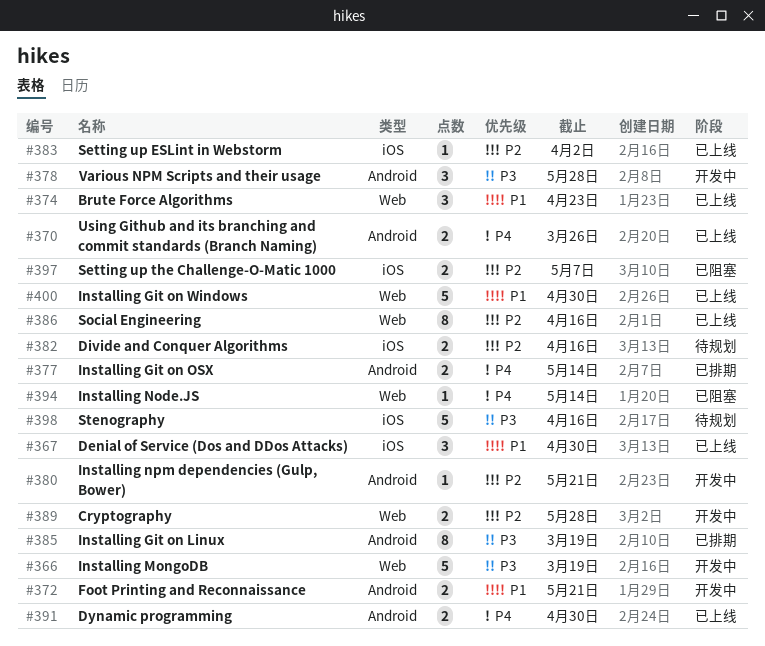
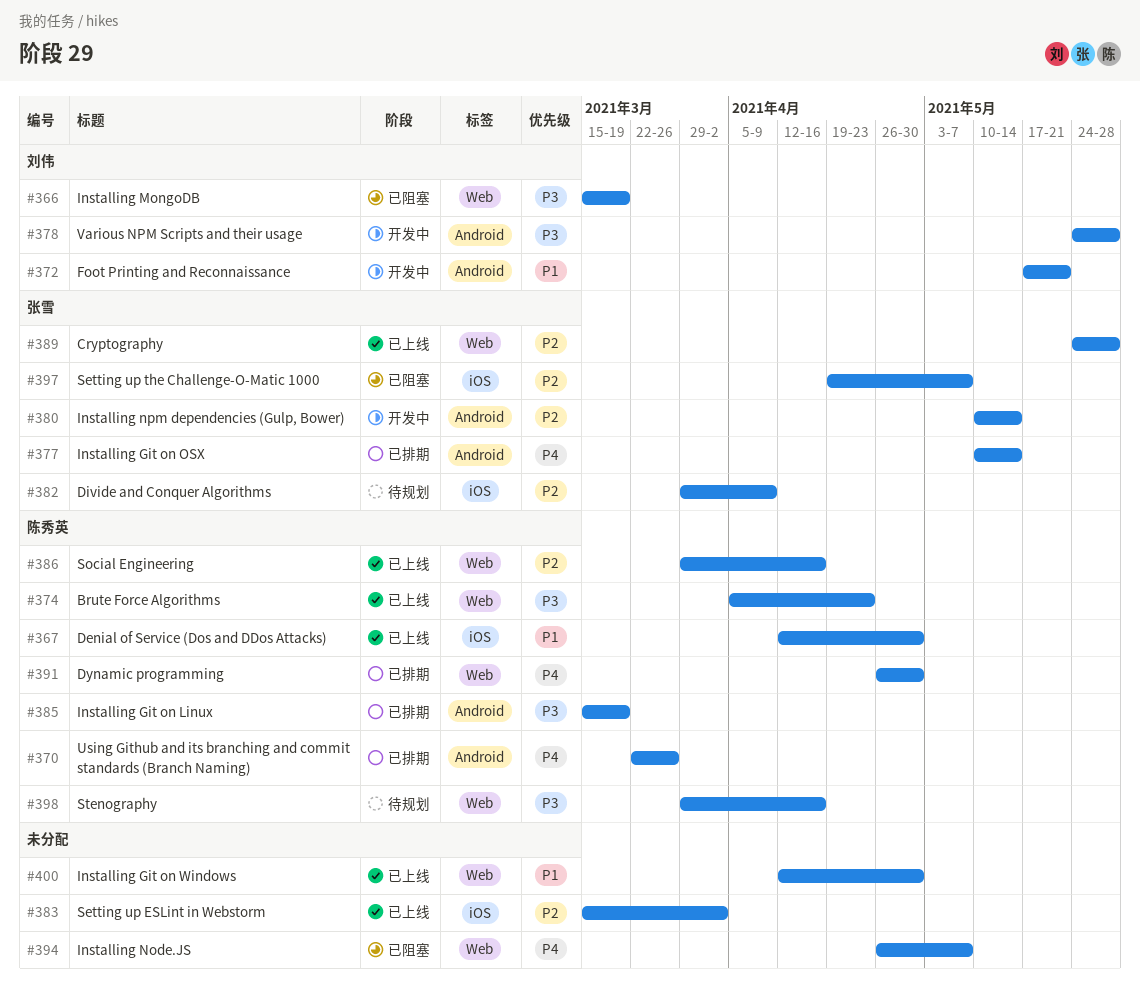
#366, status: 开发中 -> 已阻塞
#370, status: 已上线 -> 已排期
#374, priority: P1 -> P3
#380, due: May 21 -> May 14
#382, due: Apr 16 -> Apr 9
#389, status: 开发中 -> 已上线
#391, status: 已上线 -> 已排期
#391, label: Android -> Web
#394, due: May 14 -> May 7
#398, label: iOS -> Web

